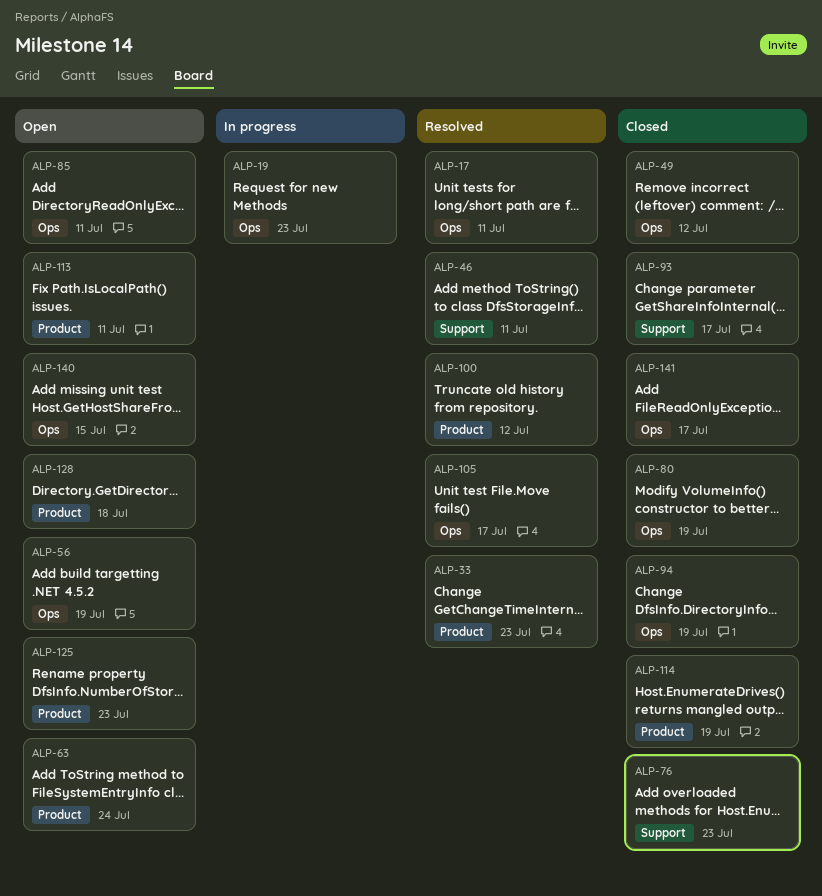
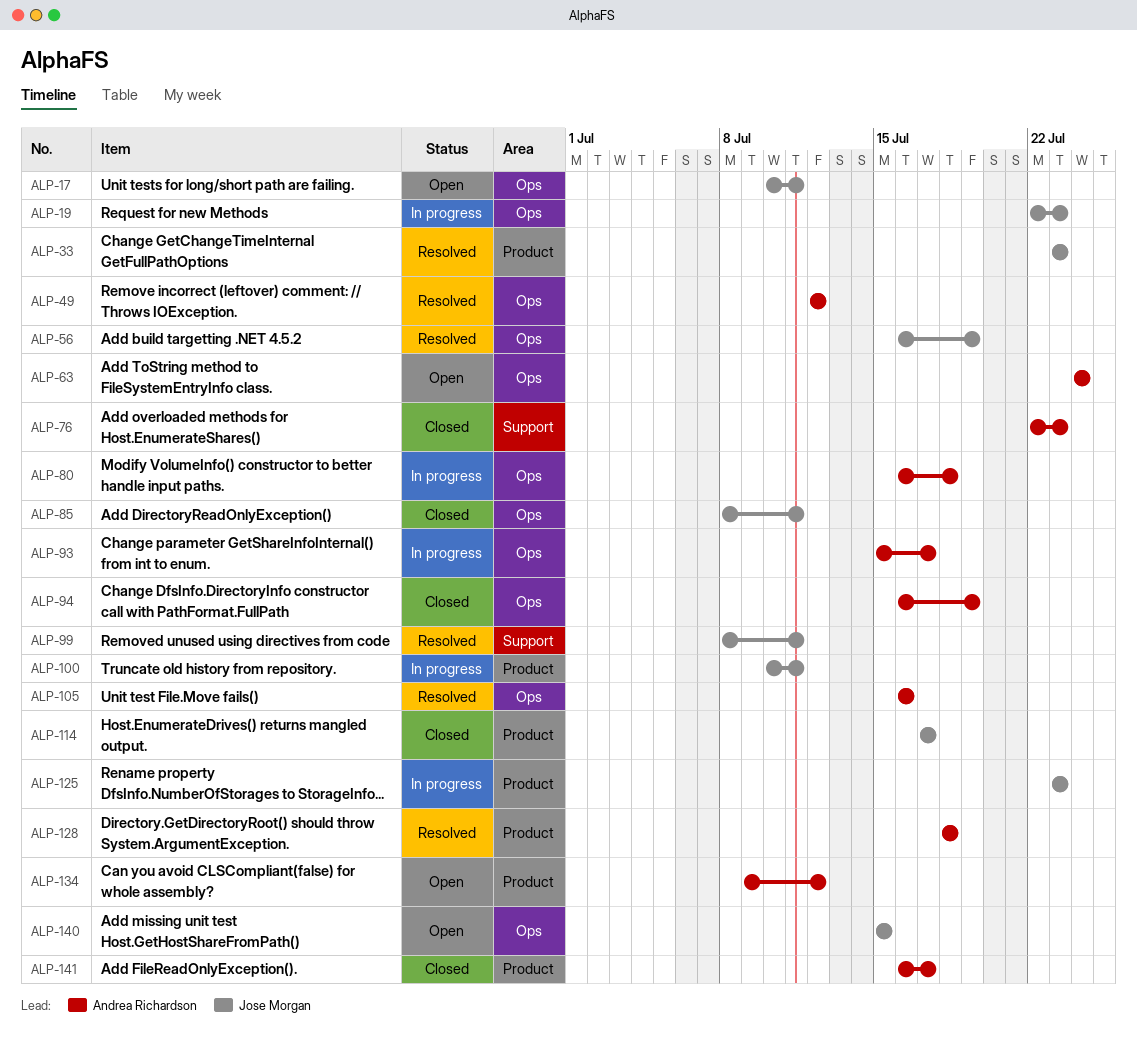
ALP-17, status: Resolved -> Open
ALP-46: present -> none
ALP-49, status: Closed -> Resolved
ALP-56, status: Open -> Resolved
ALP-63, label: Product -> Ops
ALP-80, status: Closed -> In progress
ALP-80, due: Jul 19 -> Jul 18
ALP-85, status: Open -> Closed
ALP-93, status: Closed -> In progress
ALP-93, label: Support -> Ops
ALP-99: none -> present
ALP-100, status: Resolved -> In progress
ALP-100, due: Jul 12 -> Jul 11
ALP-105, due: Jul 17 -> Jul 16
ALP-113: present -> none
ALP-114, due: Jul 19 -> Jul 17
ALP-125, status: Open -> In progress
ALP-128, status: Open -> Resolved
ALP-134: none -> present
ALP-141, label: Ops -> Product

